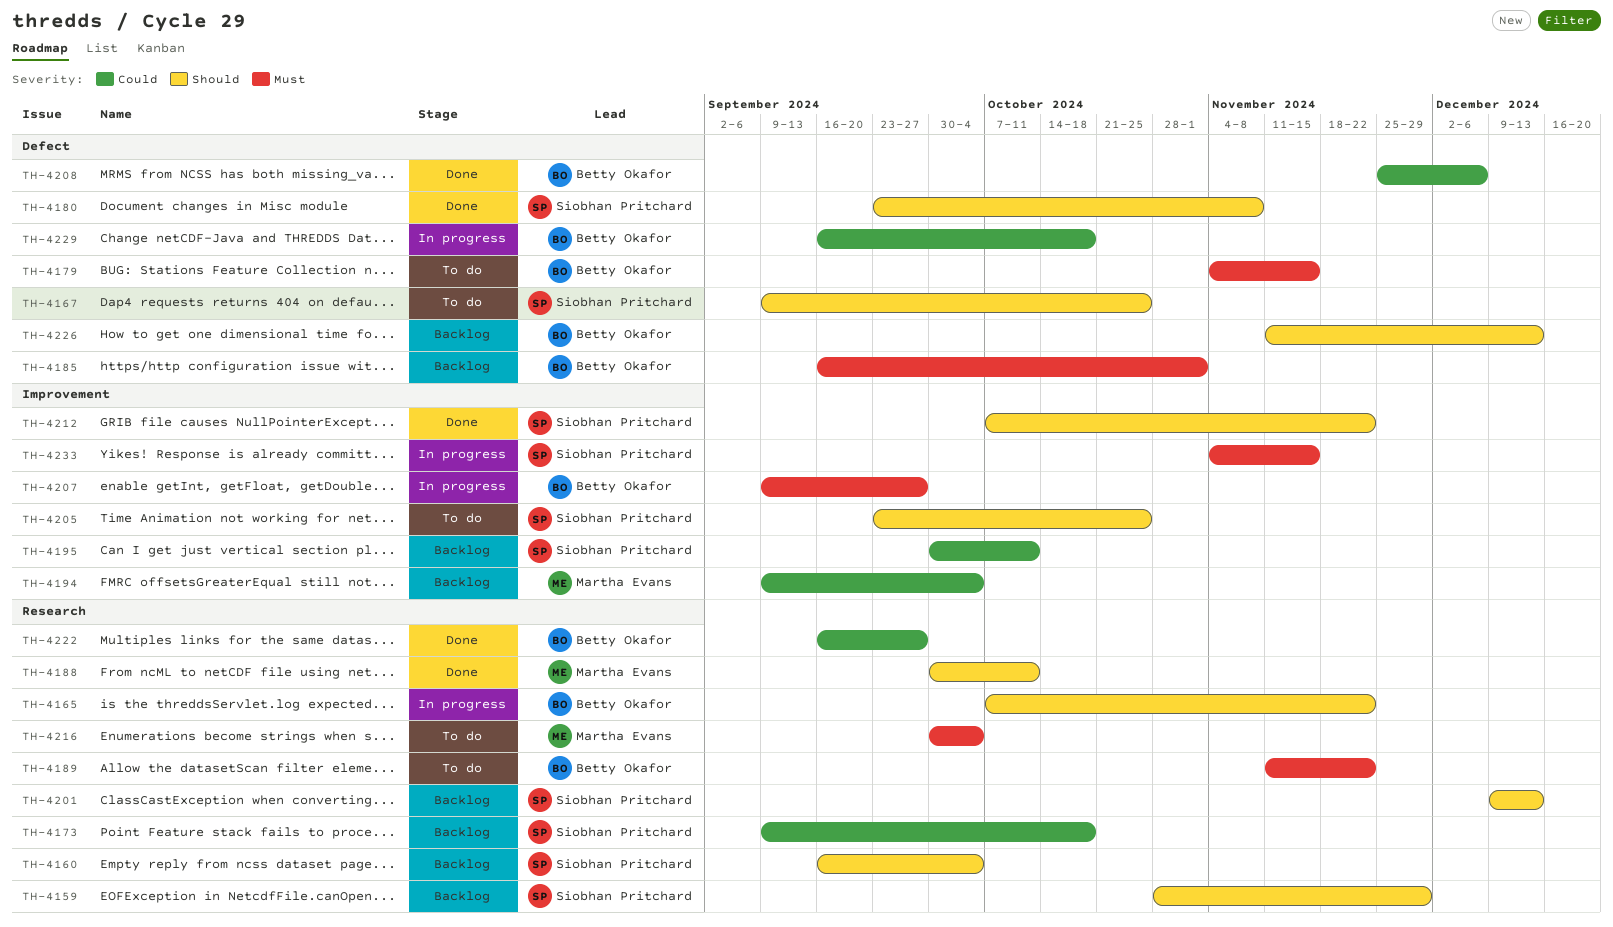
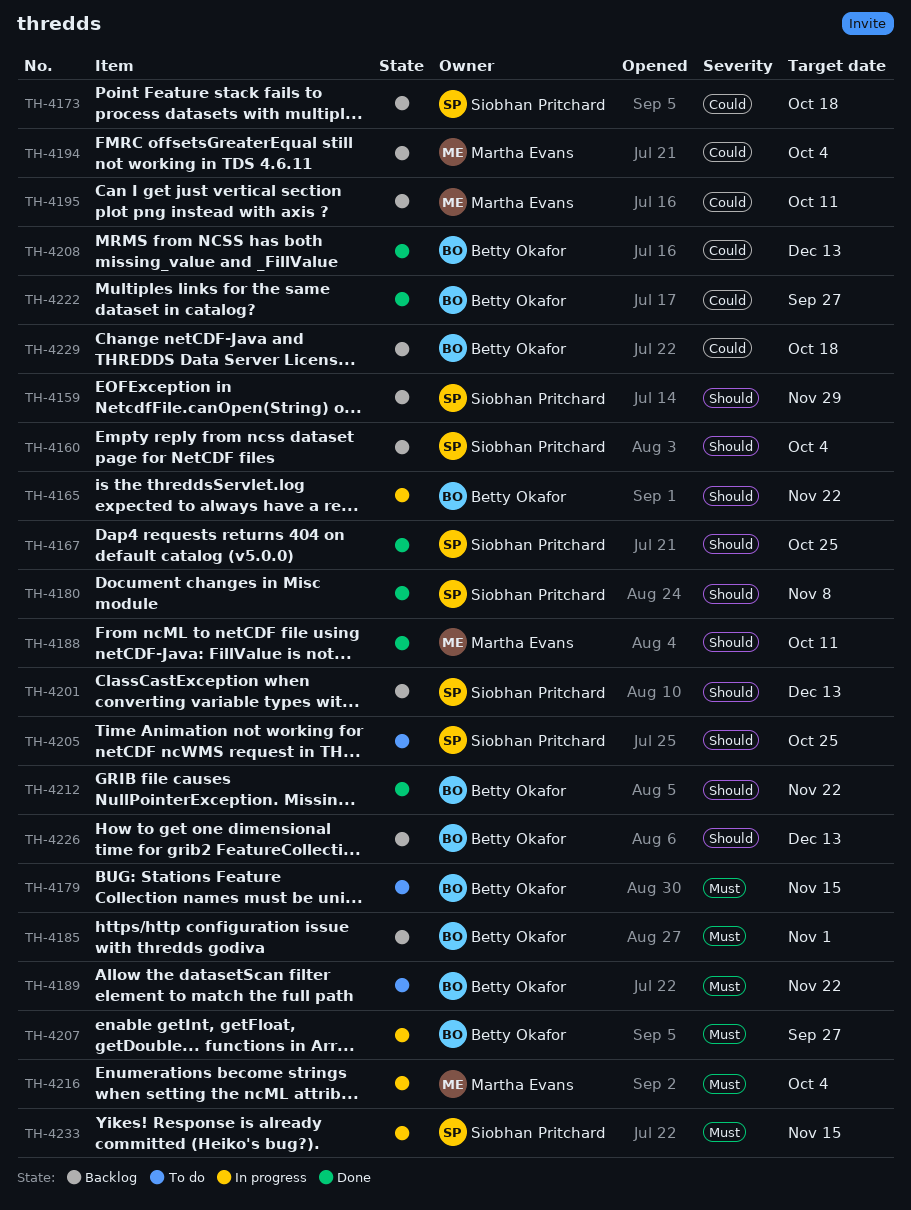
TH-4167, status: To do -> Done
TH-4195, owner: Siobhan Pritchard -> Martha Evans
TH-4208, due: Dec 6 -> Dec 13
TH-4212, owner: Siobhan Pritchard -> Betty Okafor
TH-4216, status: To do -> In progress
TH-4229, status: In progress -> Backlog

